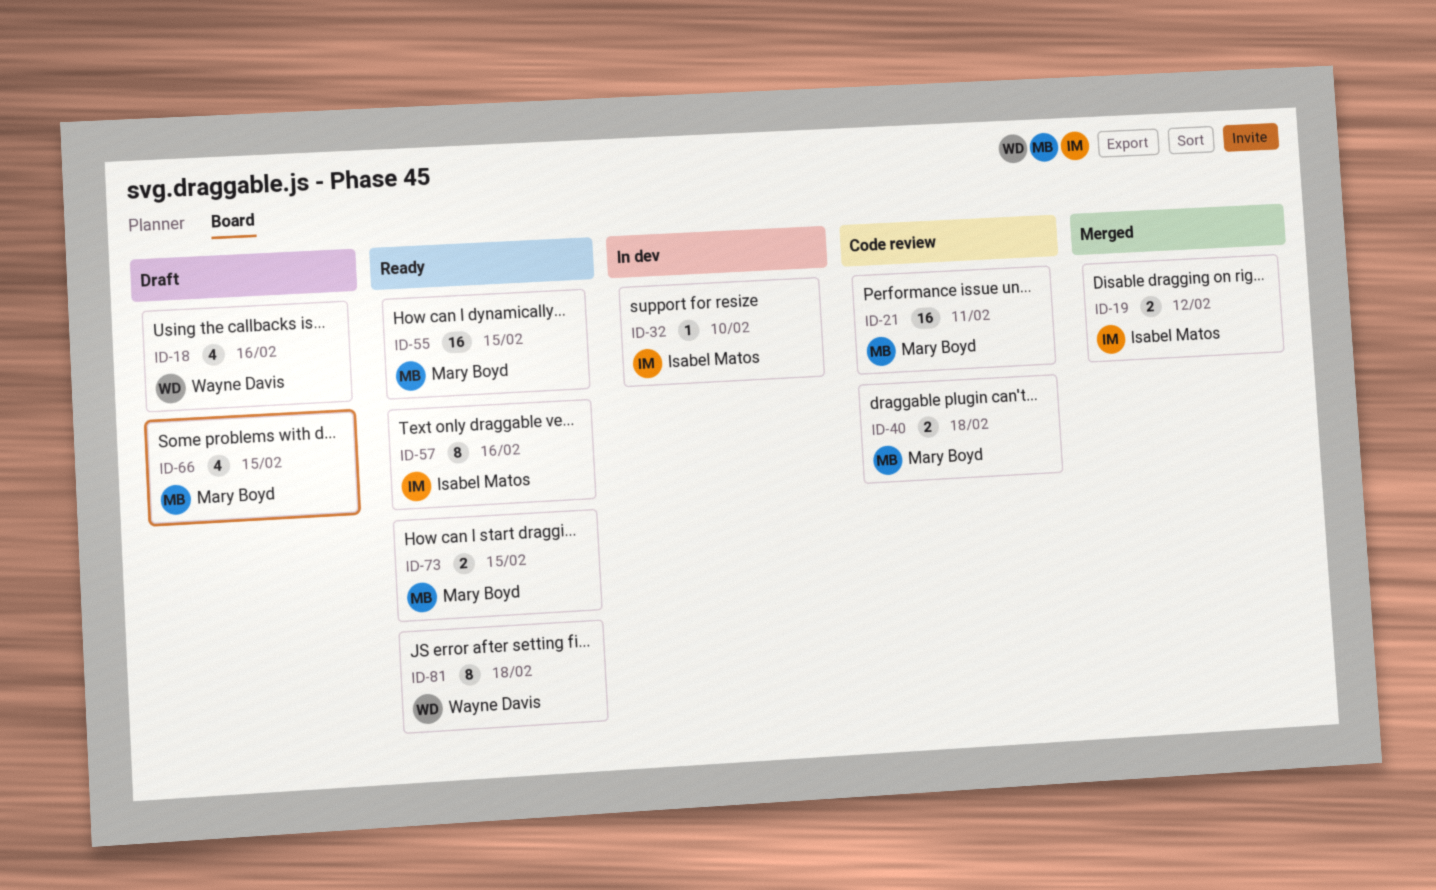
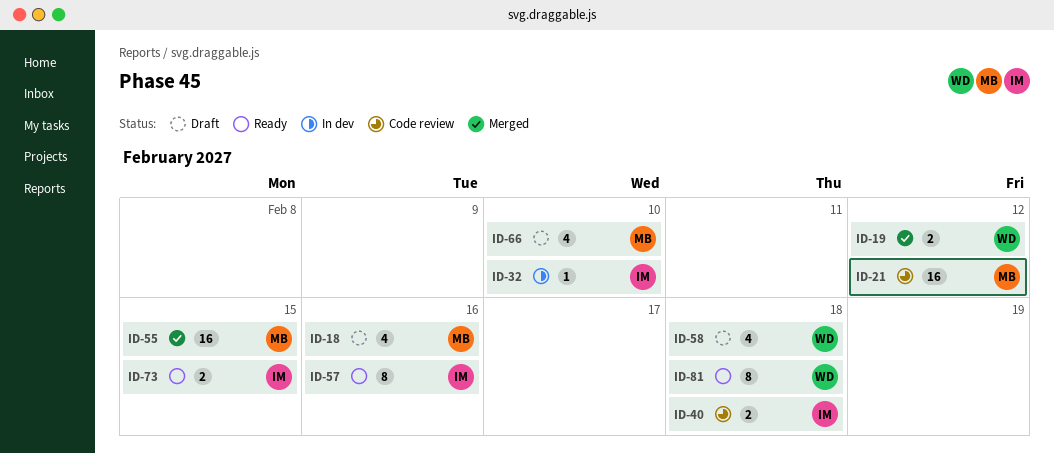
ID-18, owner: Wayne Davis -> Mary Boyd
ID-19, owner: Isabel Matos -> Wayne Davis
ID-21, due: Feb 11 -> Feb 12
ID-40, owner: Mary Boyd -> Isabel Matos
ID-55, status: Ready -> Merged
ID-58: none -> present
ID-66, due: Feb 15 -> Feb 10
ID-73, owner: Mary Boyd -> Isabel Matos

